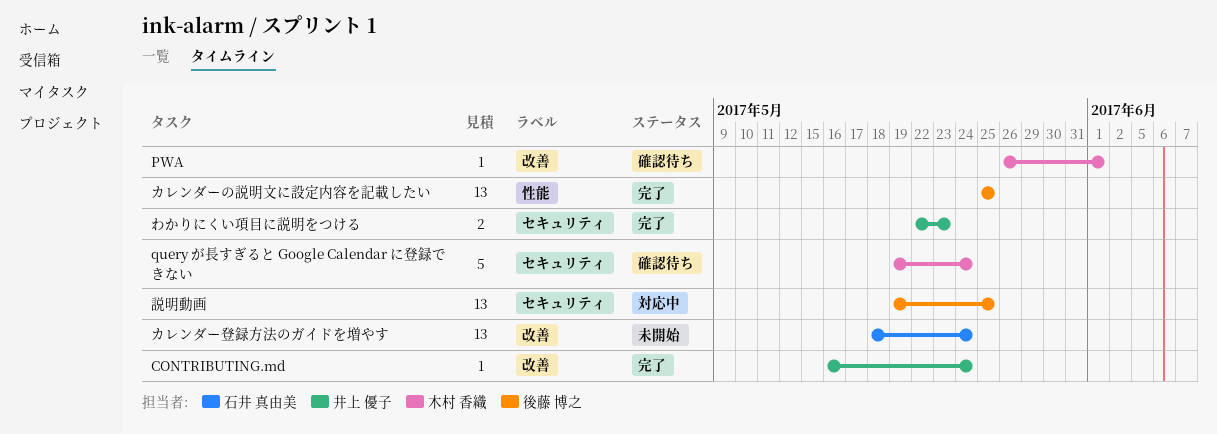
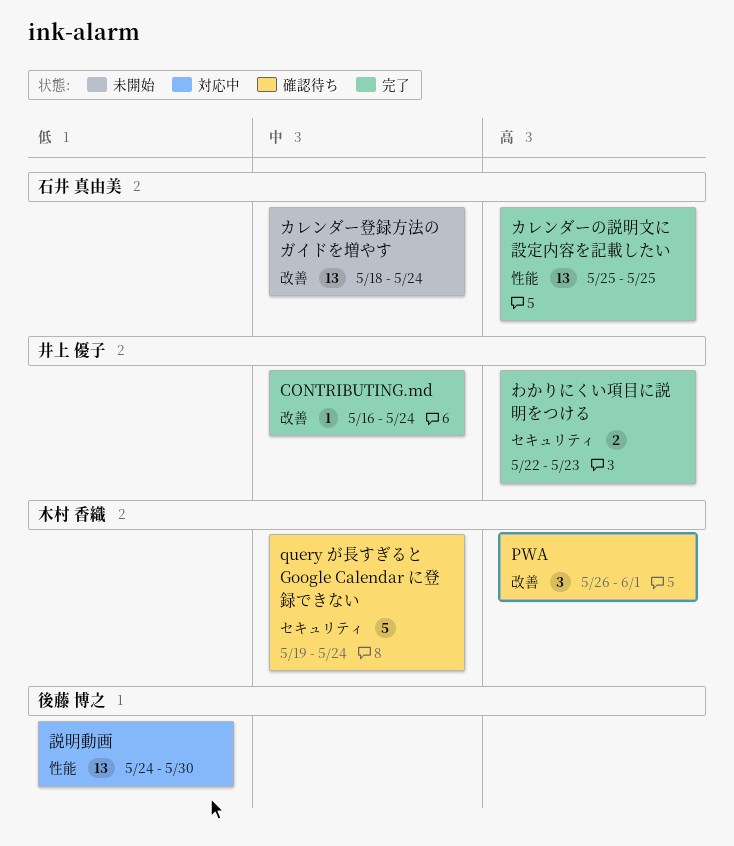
PWA, estimate: 1 -> 3
カレンダーの説明文に設定内容を記載したい, owner: 後藤 博之 -> 石井 真由美
説明動画, label: セキュリティ -> 性能
説明動画, start: May 19 -> May 24
説明動画, due: May 25 -> May 30

